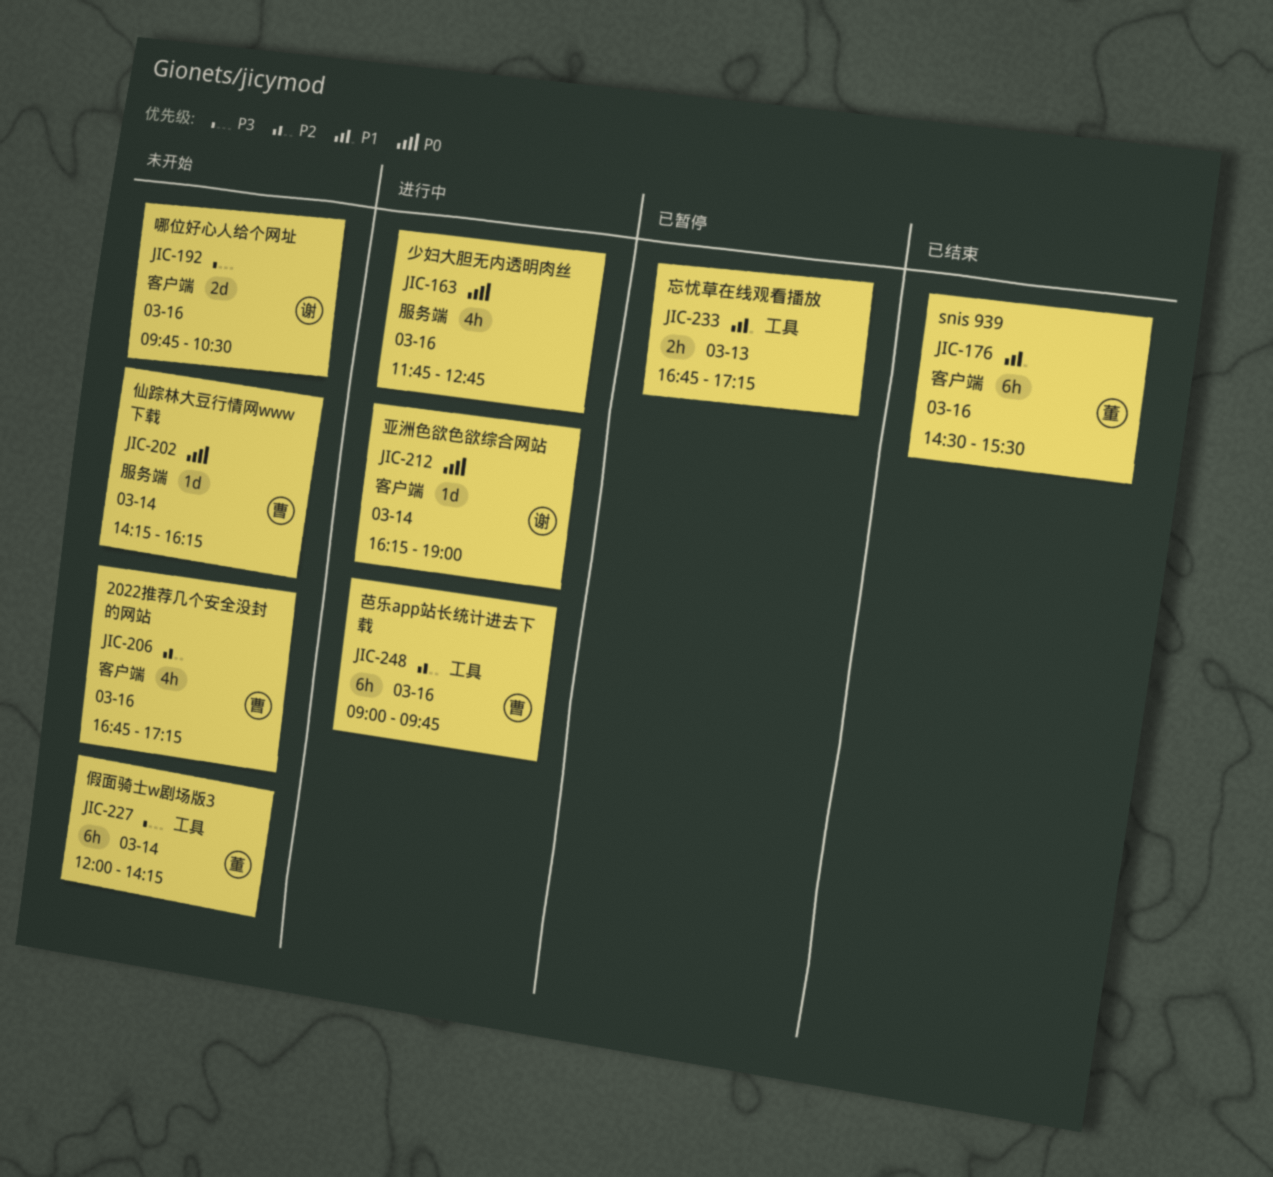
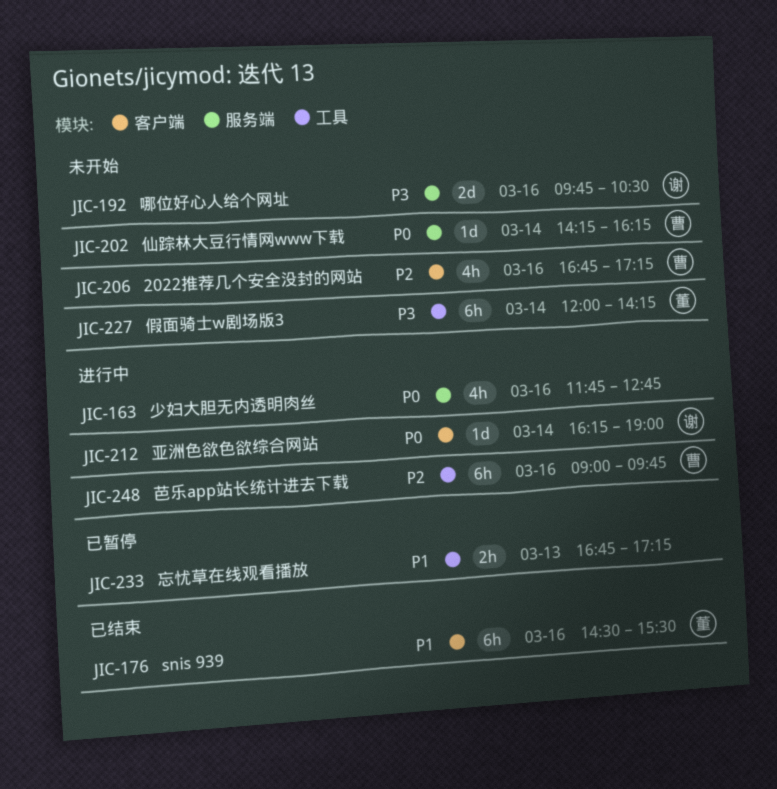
JIC-192, label: 客户端 -> 服务端

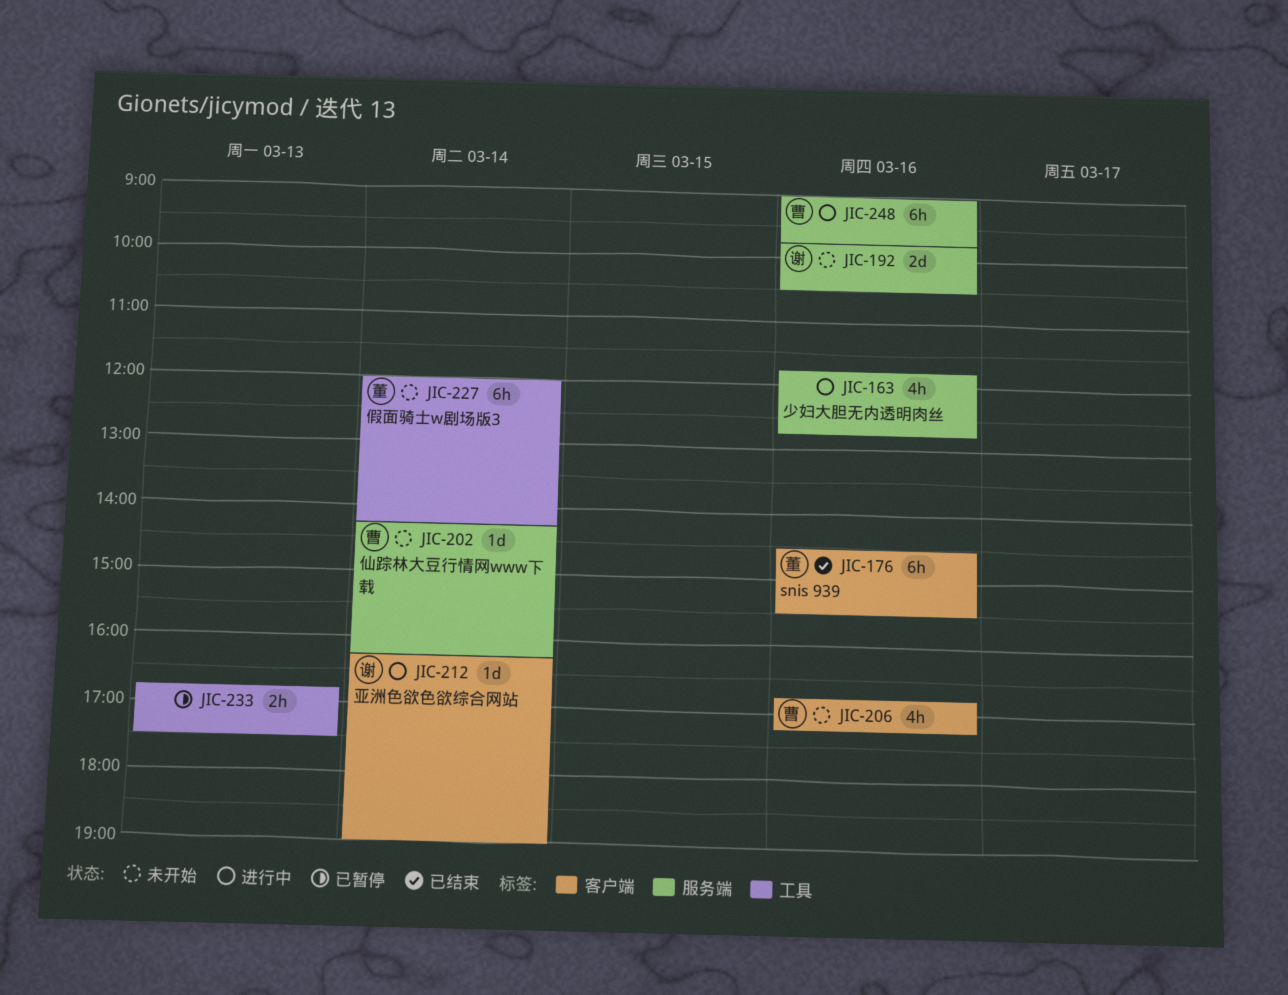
JIC-233, ends: 17:15 -> 17:30
JIC-248, label: 工具 -> 服务端

